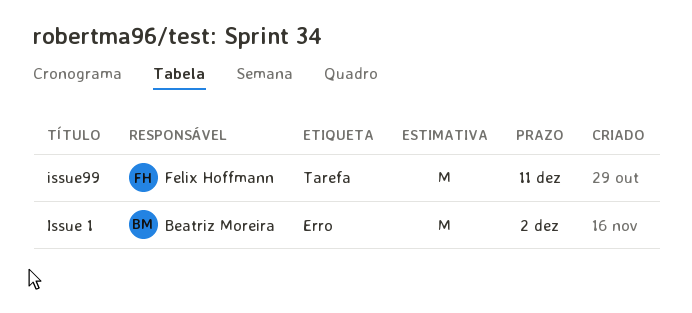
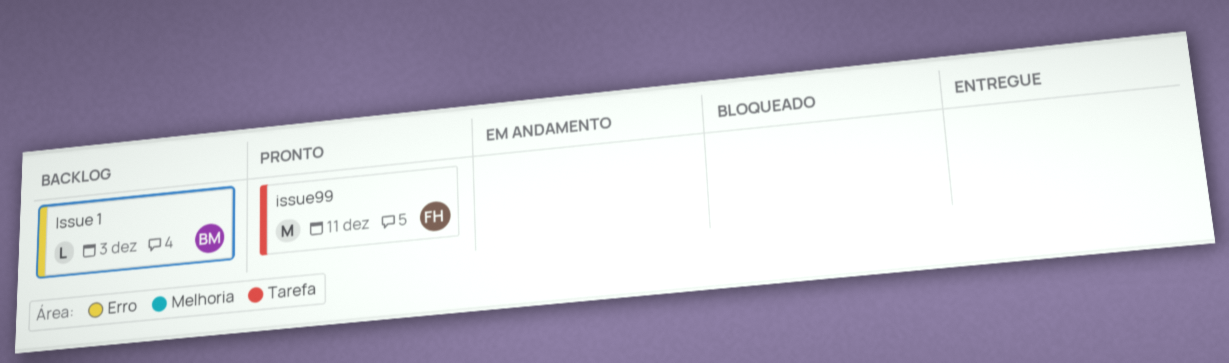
Issue 1, estimate: M -> L
Issue 1, due: Dec 2 -> Dec 3

